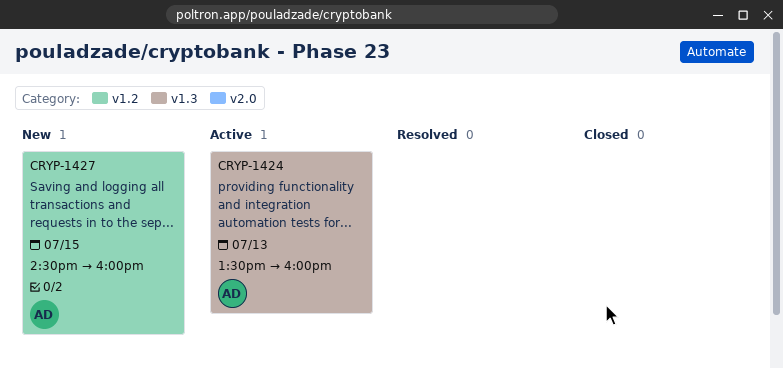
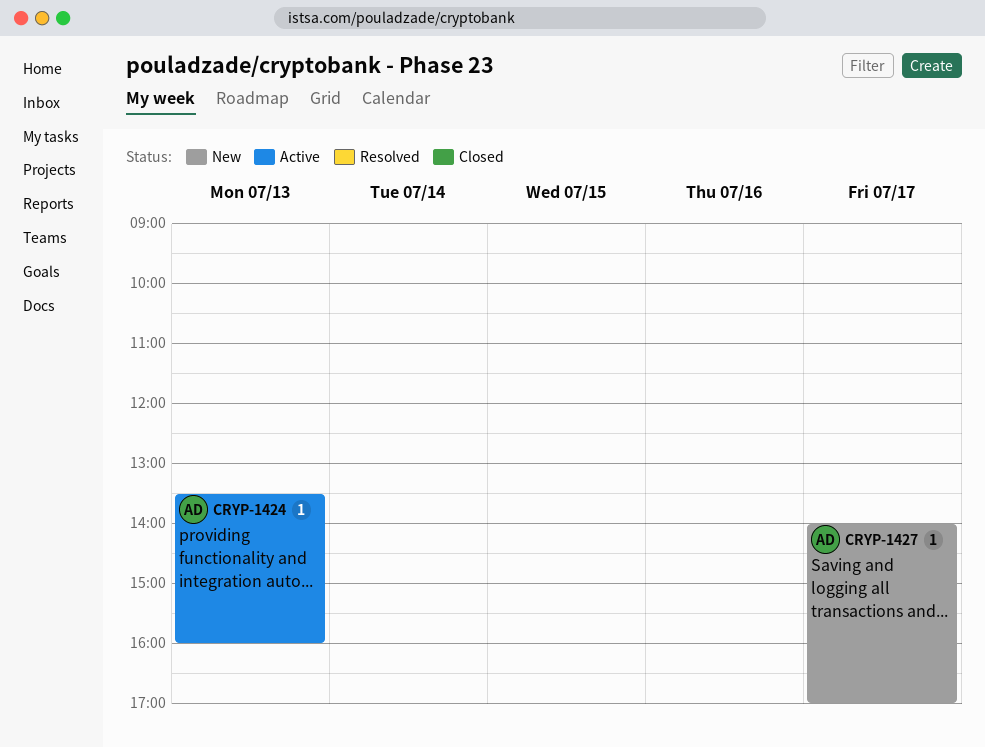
CRYP-1427, day: Jul 15 -> Jul 17
CRYP-1427, begins: 14:30 -> 14:00
CRYP-1427, ends: 16:00 -> 17:00

